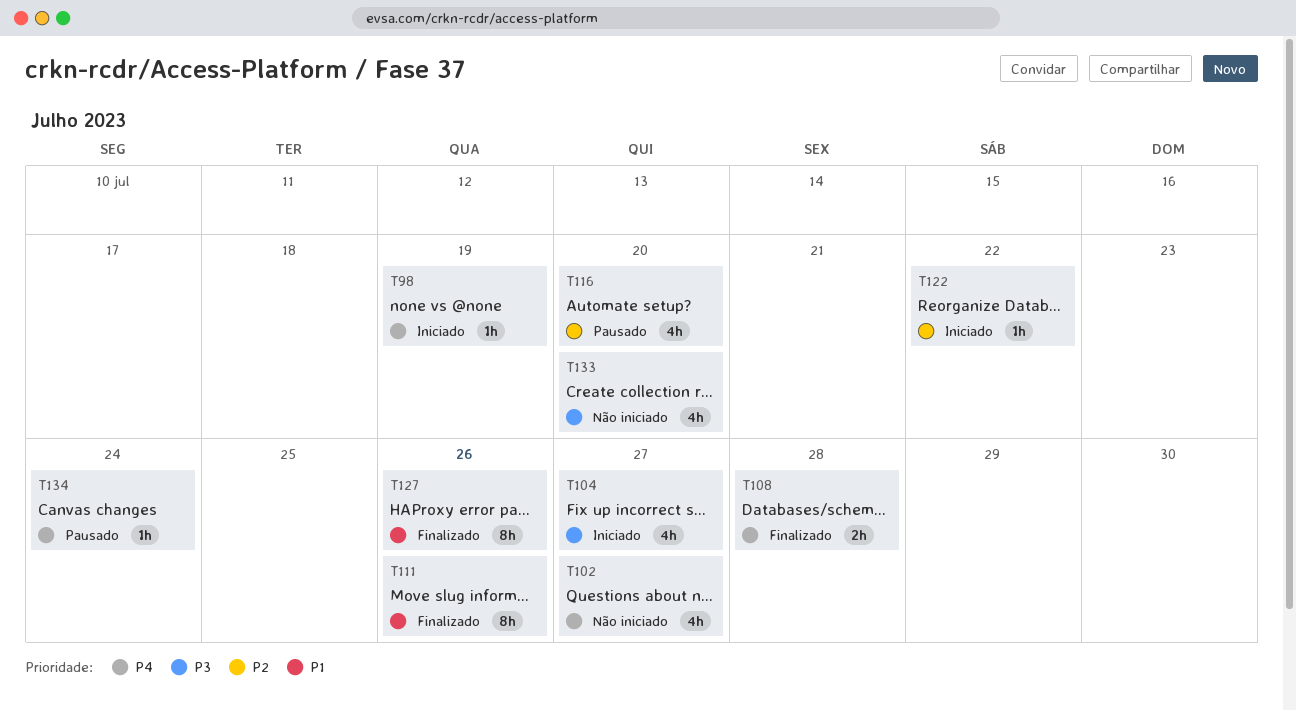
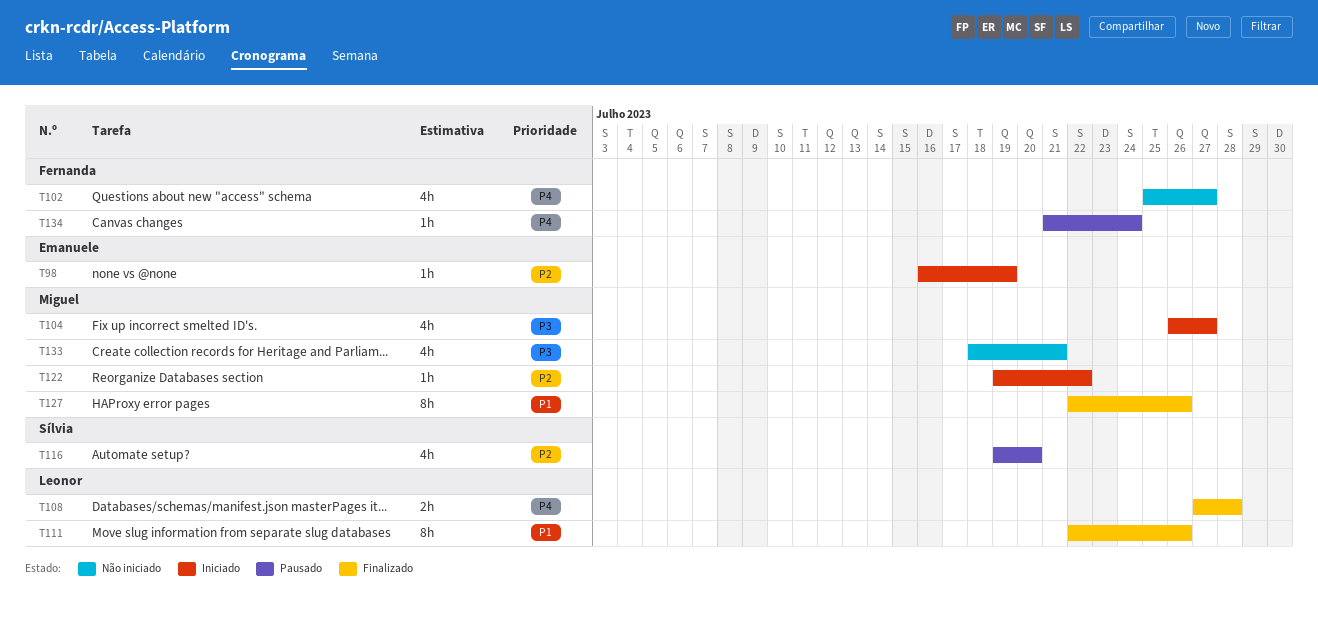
T98, priority: P4 -> P2
T133, due: Jul 20 -> Jul 21

